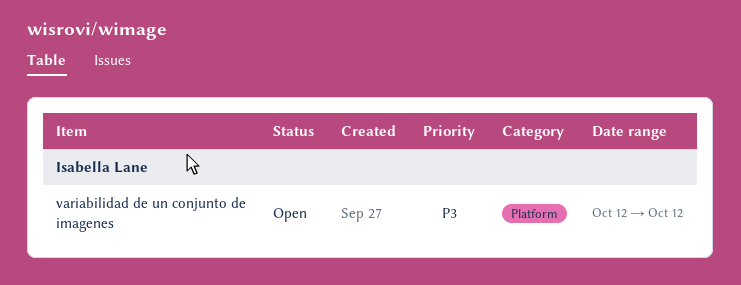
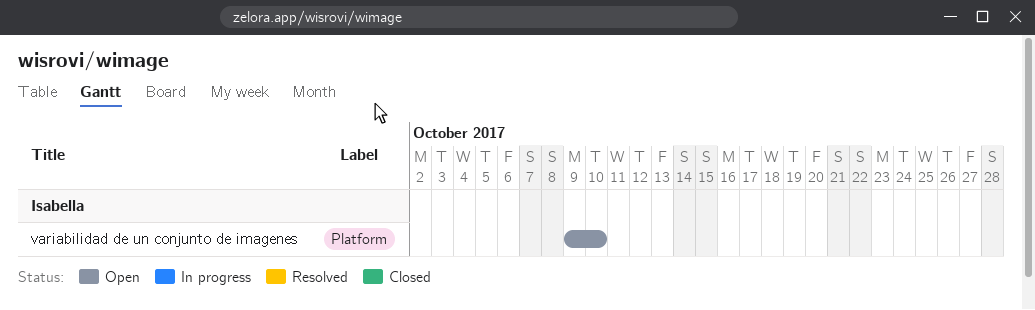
variabilidad de un conjunto de imagenes, start: Oct 12 -> Oct 9
variabilidad de un conjunto de imagenes, due: Oct 12 -> Oct 10

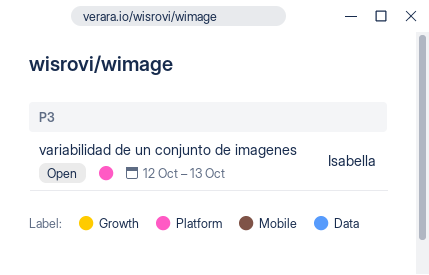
variabilidad de un conjunto de imagenes, start: Oct 9 -> Oct 12
variabilidad de un conjunto de imagenes, due: Oct 10 -> Oct 13

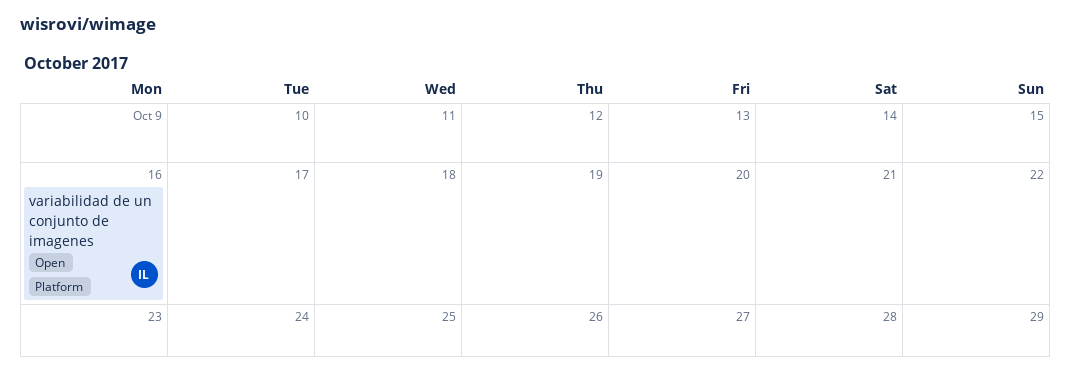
variabilidad de un conjunto de imagenes, due: Oct 13 -> Oct 16

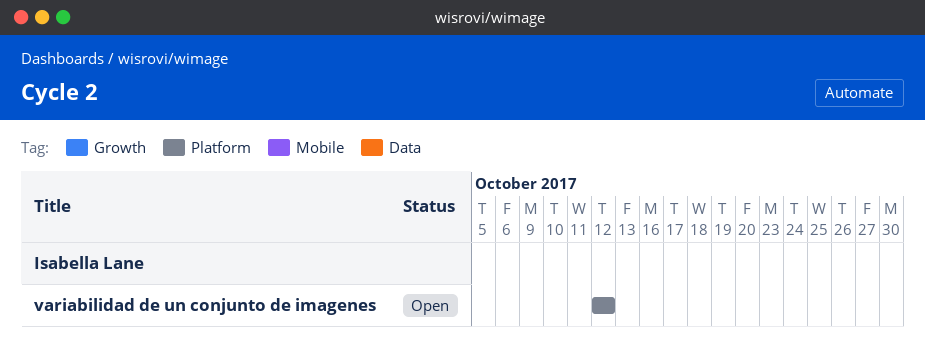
variabilidad de un conjunto de imagenes, due: Oct 16 -> Oct 12

